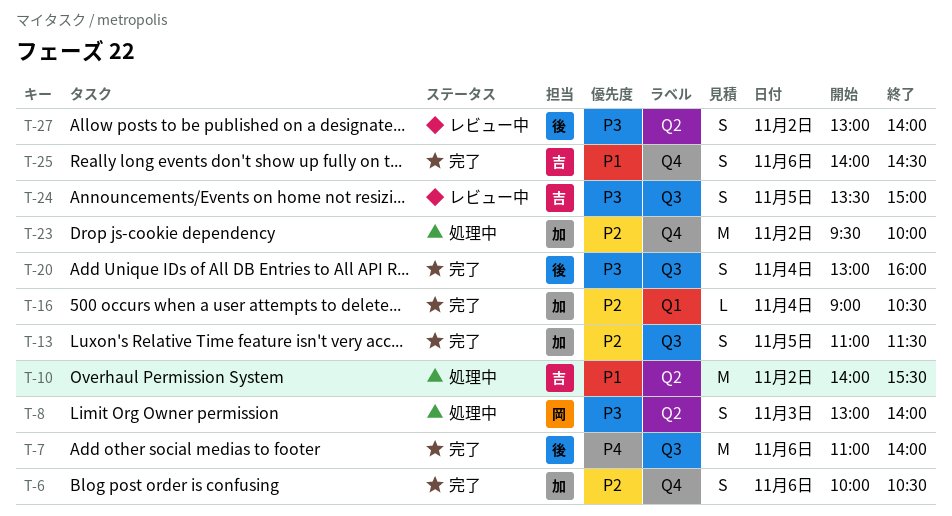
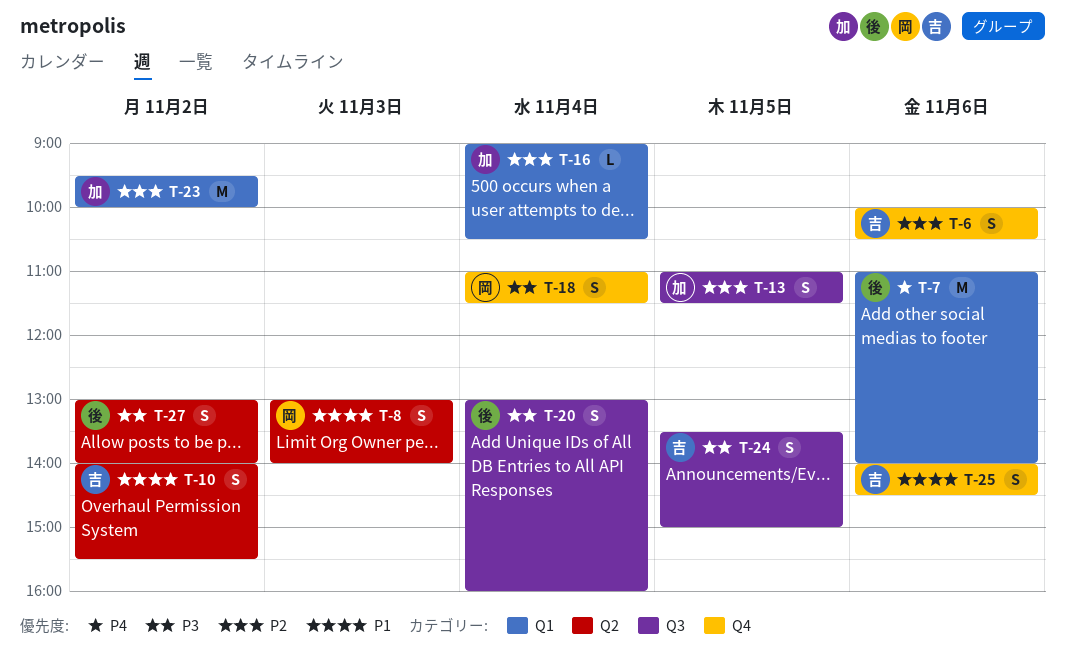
T-6, owner: 加 -> 吉
T-7, label: Q3 -> Q1
T-8, priority: P3 -> P1
T-10, estimate: M -> S
T-18: none -> present
T-23, label: Q4 -> Q1

